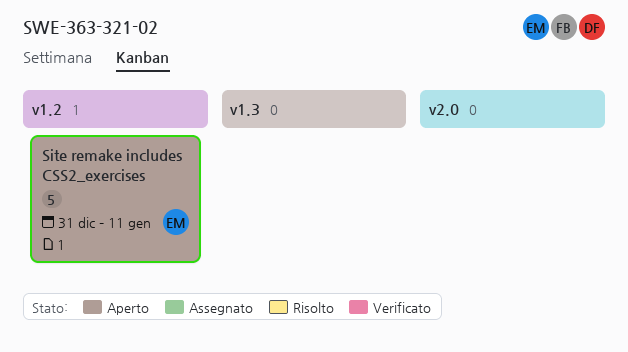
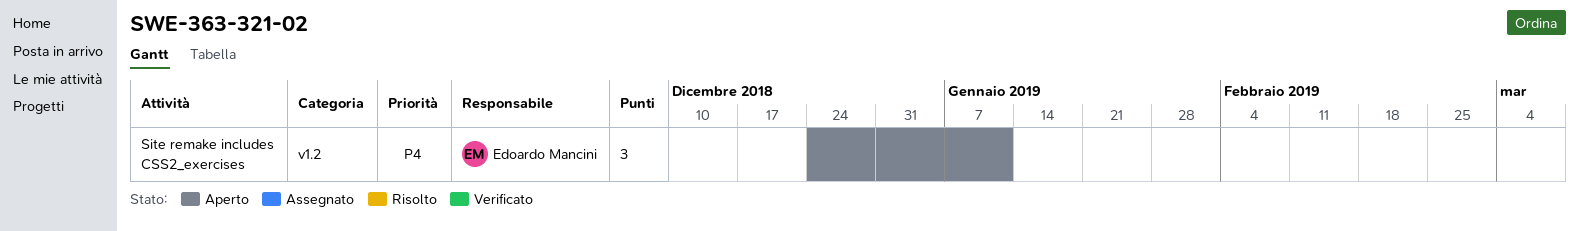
Site remake includes CSS2_exercises, estimate: 5 -> 3
Site remake includes CSS2_exercises, start: Dec 31 -> Dec 24

